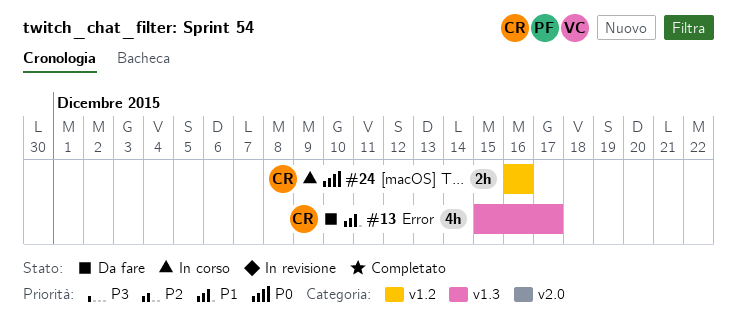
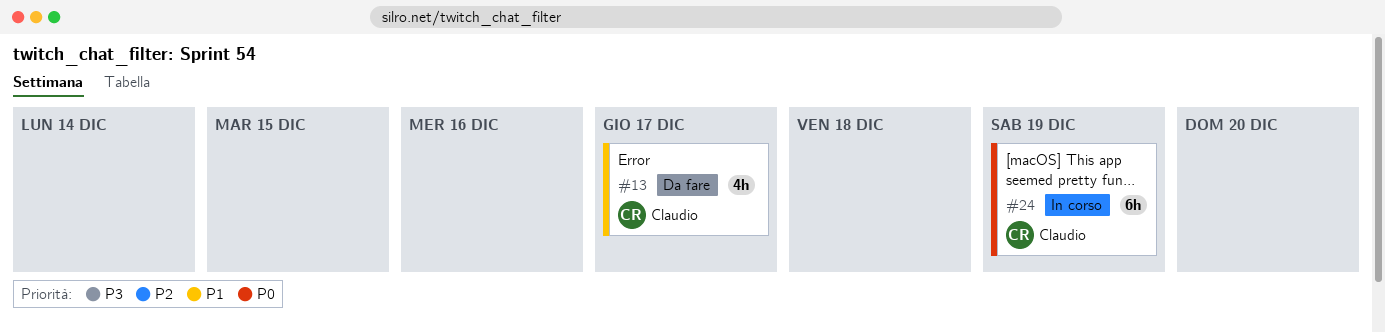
#24, estimate: 2h -> 6h
#24, due: Dec 16 -> Dec 19

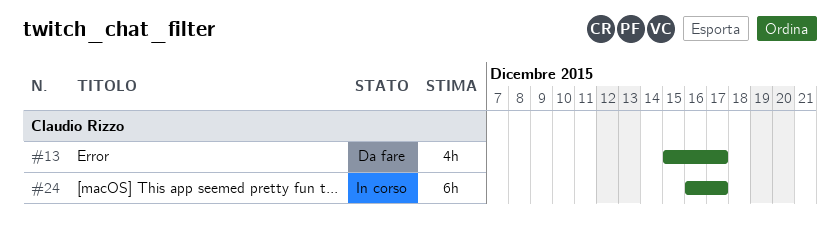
#24, due: Dec 19 -> Dec 17

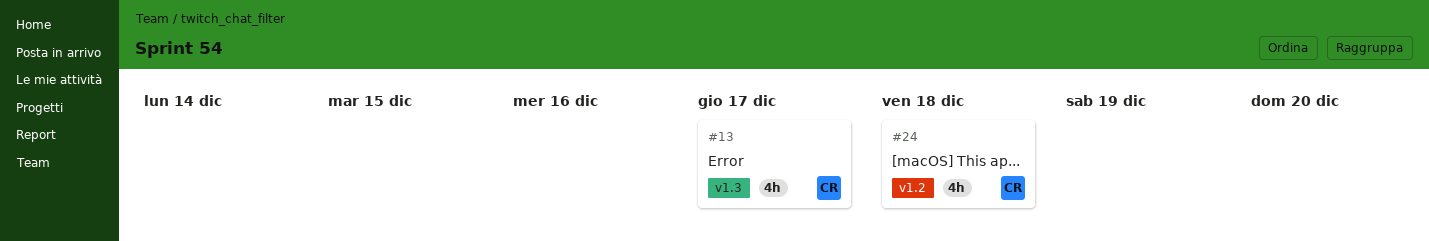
#24, estimate: 6h -> 4h
#24, due: Dec 17 -> Dec 18

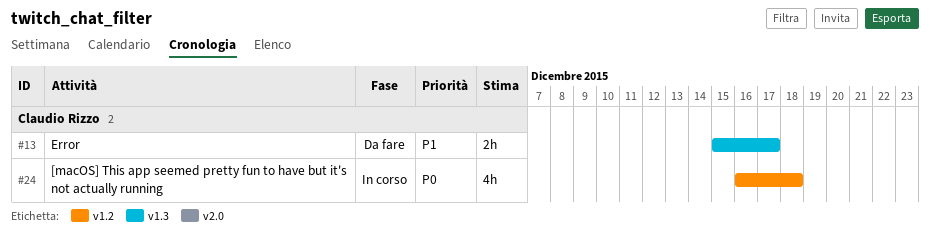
#13, estimate: 4h -> 2h

